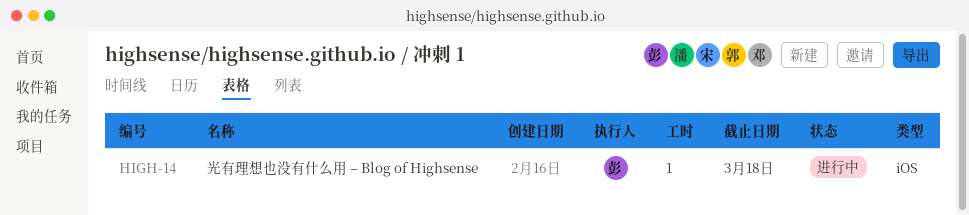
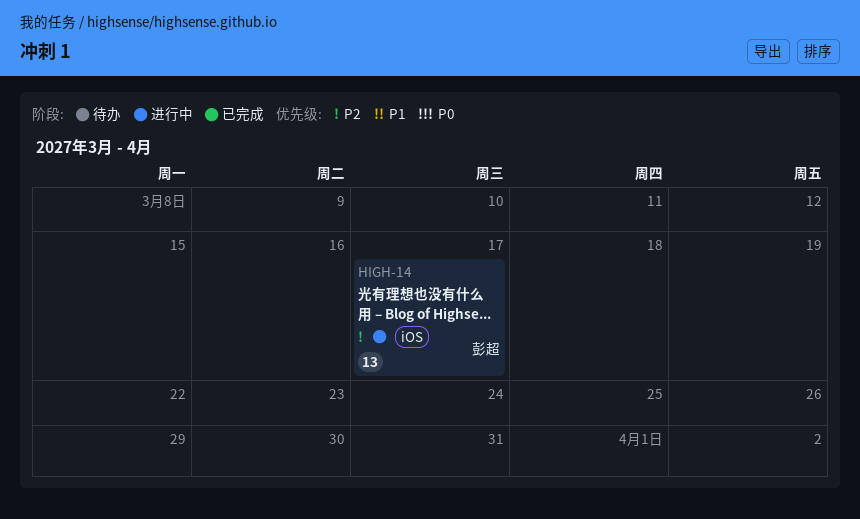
HIGH-14, estimate: 1 -> 13
HIGH-14, due: Mar 18 -> Mar 17

